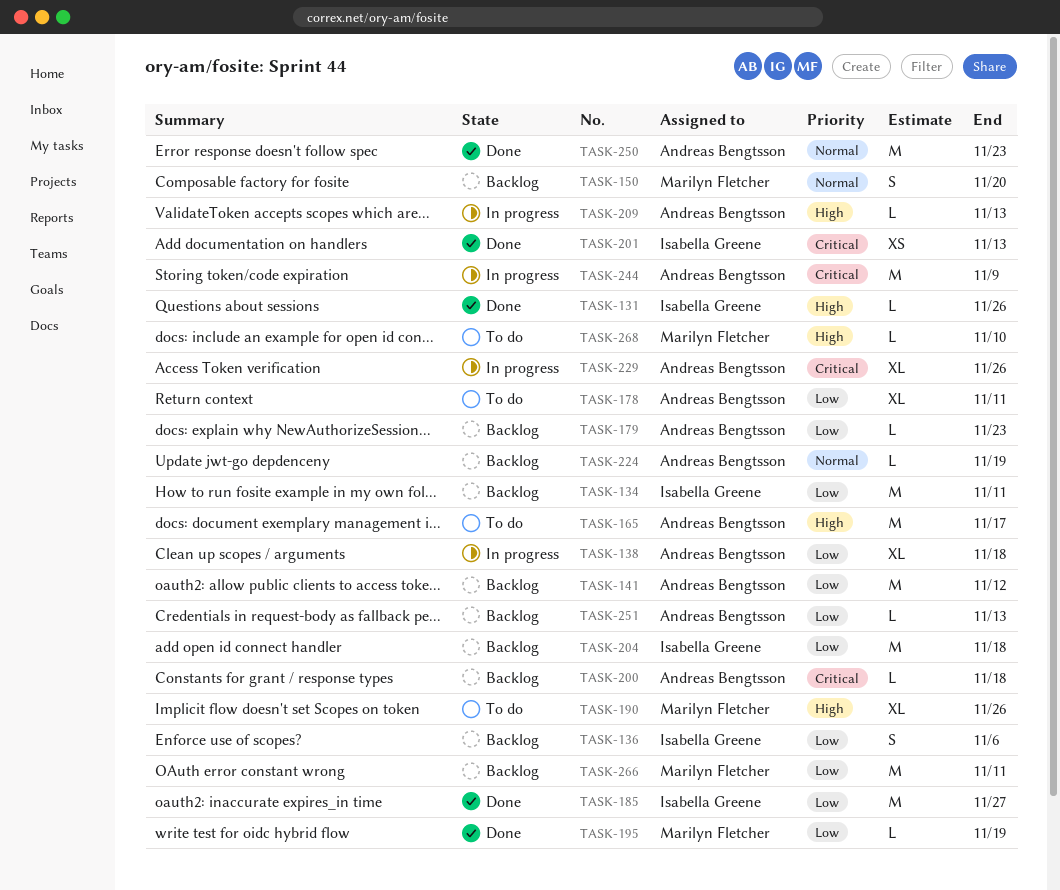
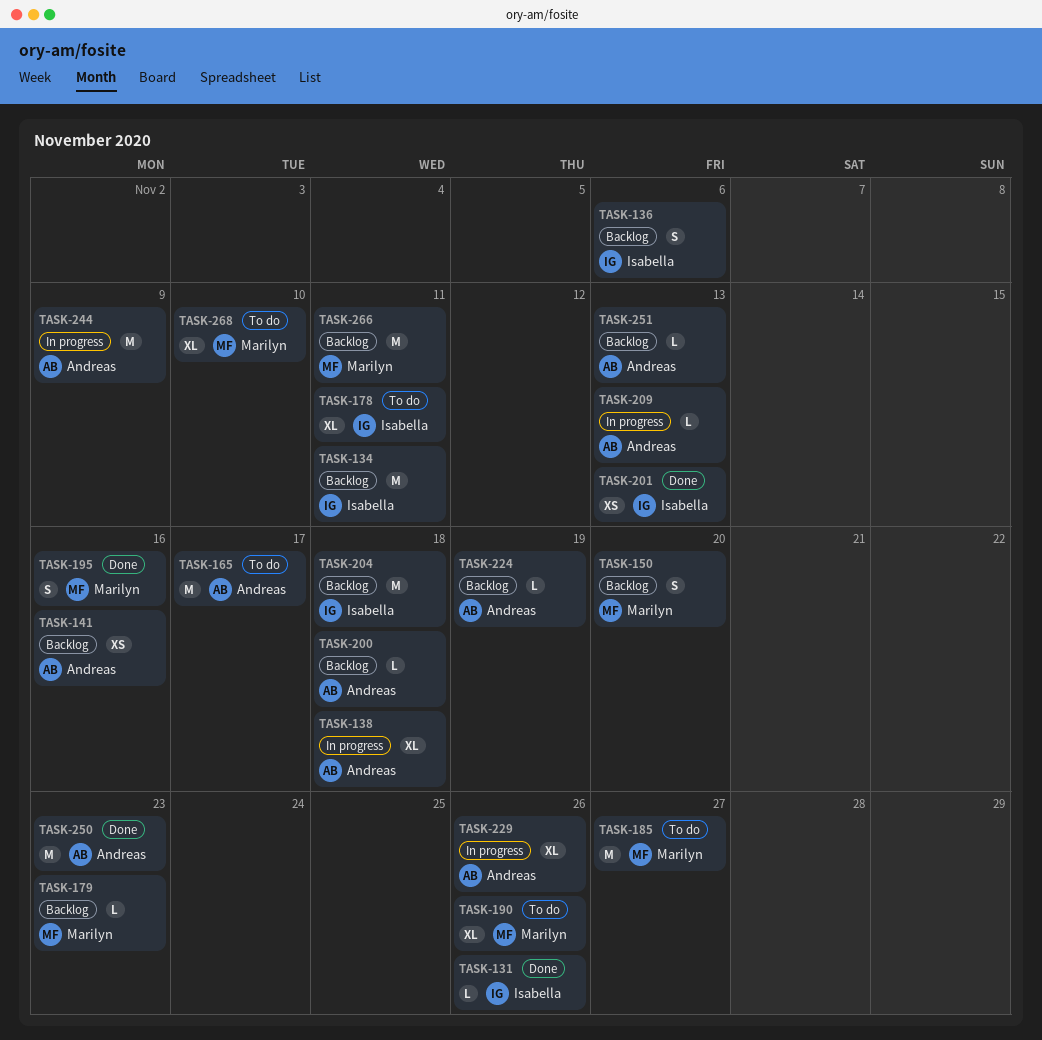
TASK-141, estimate: M -> XS
TASK-141, due: Nov 12 -> Nov 16
TASK-178, owner: Andreas Bengtsson -> Isabella Greene
TASK-179, owner: Andreas Bengtsson -> Marilyn Fletcher
TASK-185, status: Done -> To do
TASK-185, owner: Isabella Greene -> Marilyn Fletcher
TASK-195, estimate: L -> S
TASK-195, due: Nov 19 -> Nov 16
TASK-268, estimate: L -> XL

